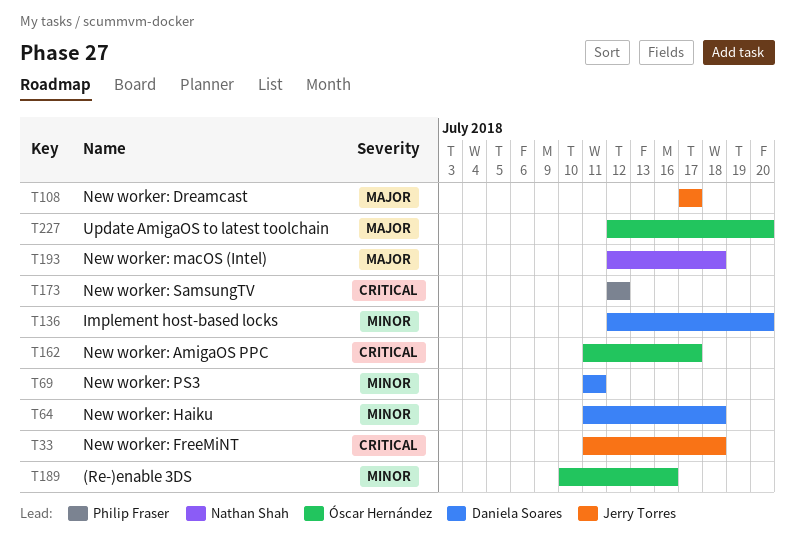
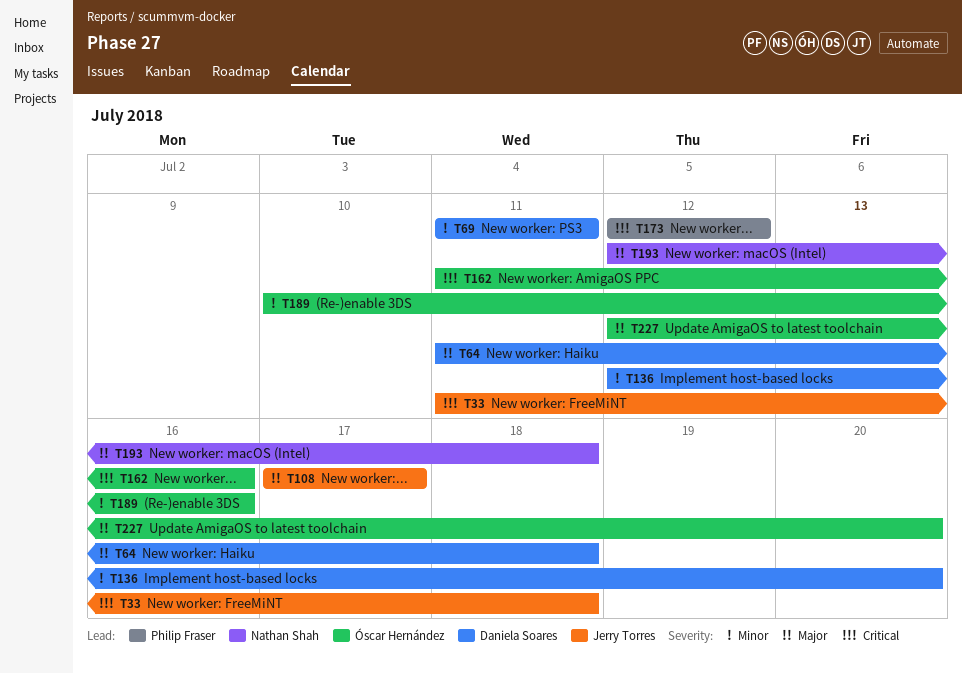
T64, priority: Minor -> Major
T162, due: Jul 17 -> Jul 16

